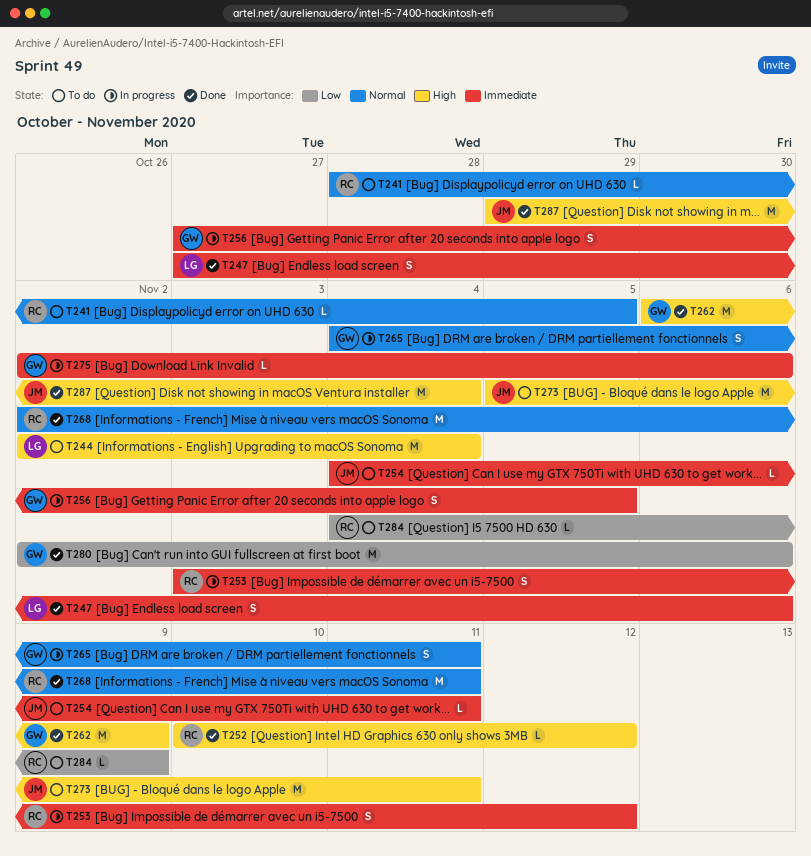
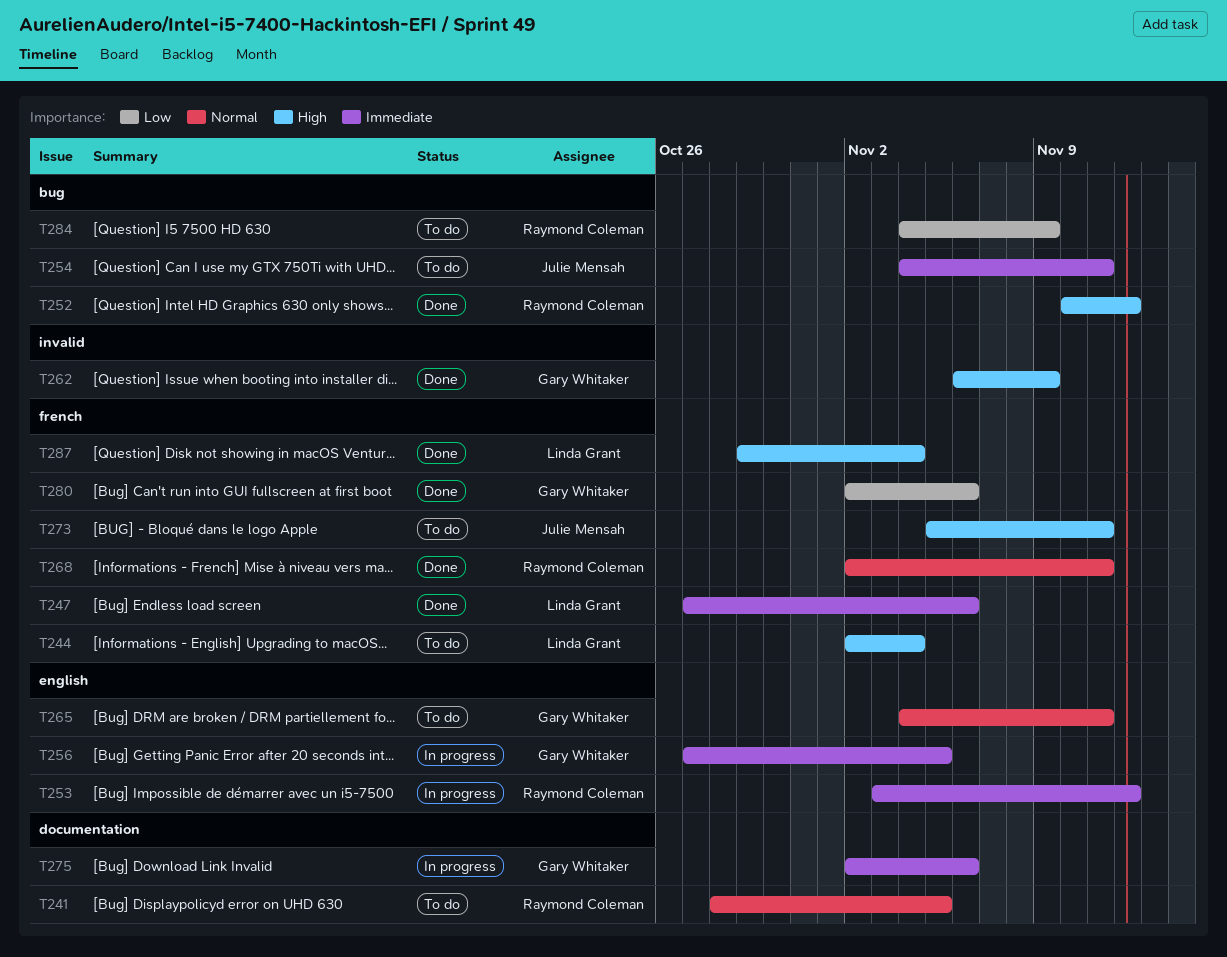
T265, status: In progress -> To do
T287, owner: Julie Mensah -> Linda Grant

